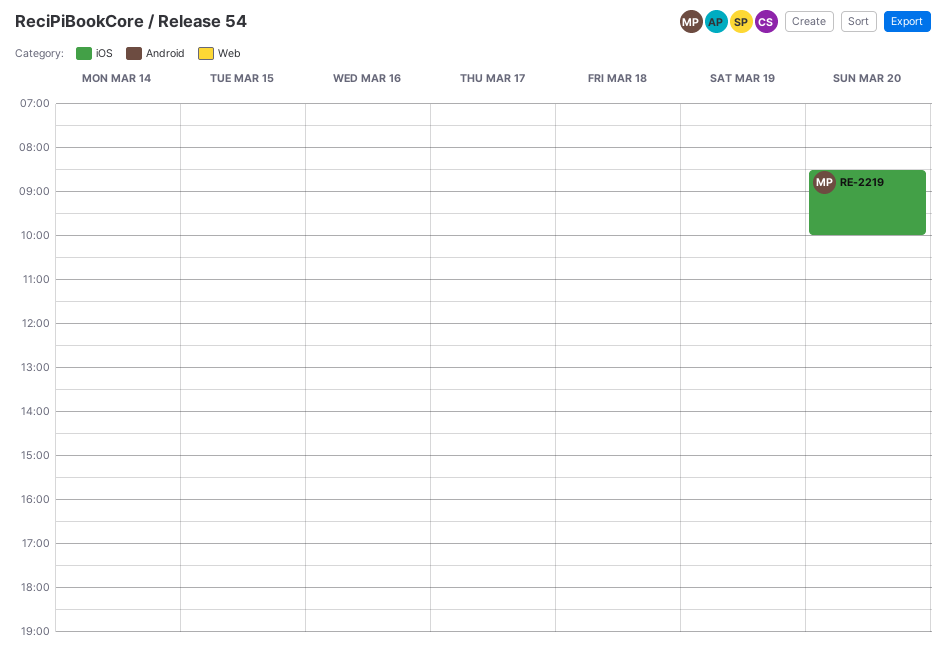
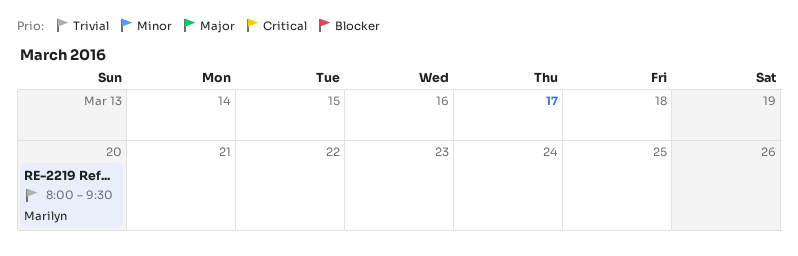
RE-2219, begins: 08:30 -> 08:00
RE-2219, ends: 10:00 -> 09:30

